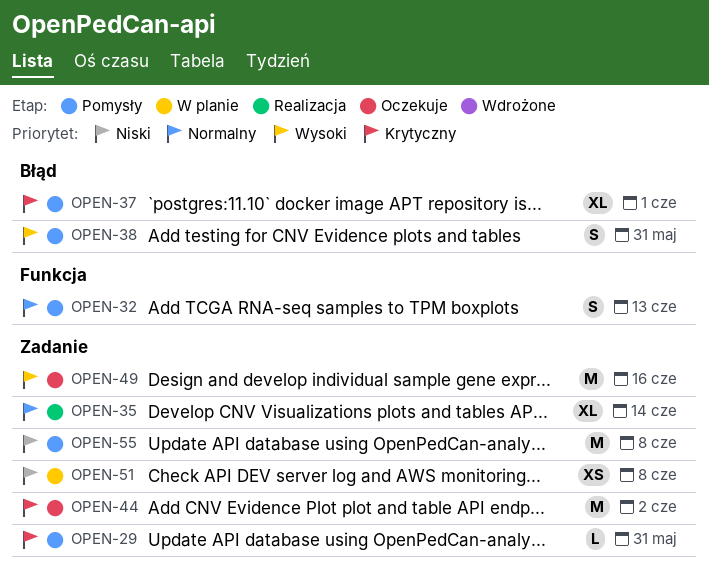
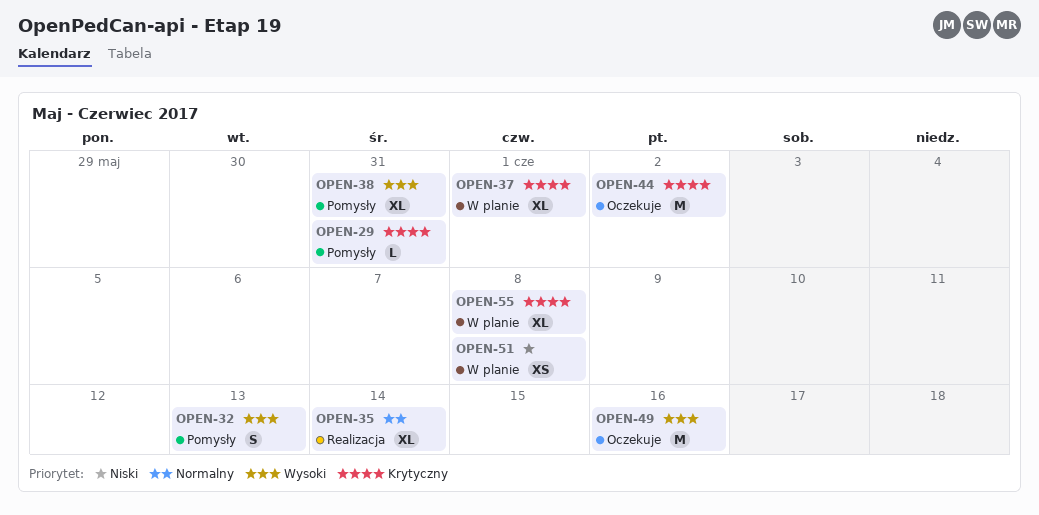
OPEN-32, priority: Normalny -> Wysoki
OPEN-37, status: Pomysły -> W planie
OPEN-38, estimate: S -> XL
OPEN-55, status: Pomysły -> W planie
OPEN-55, priority: Niski -> Krytyczny
OPEN-55, estimate: M -> XL

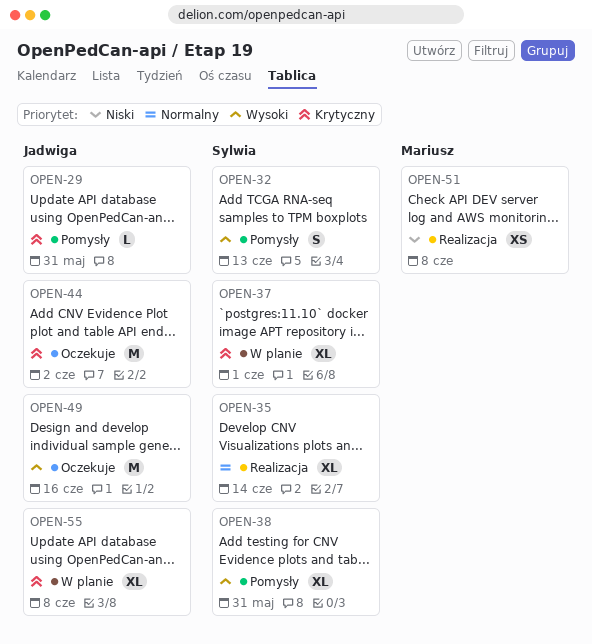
OPEN-51, status: W planie -> Realizacja

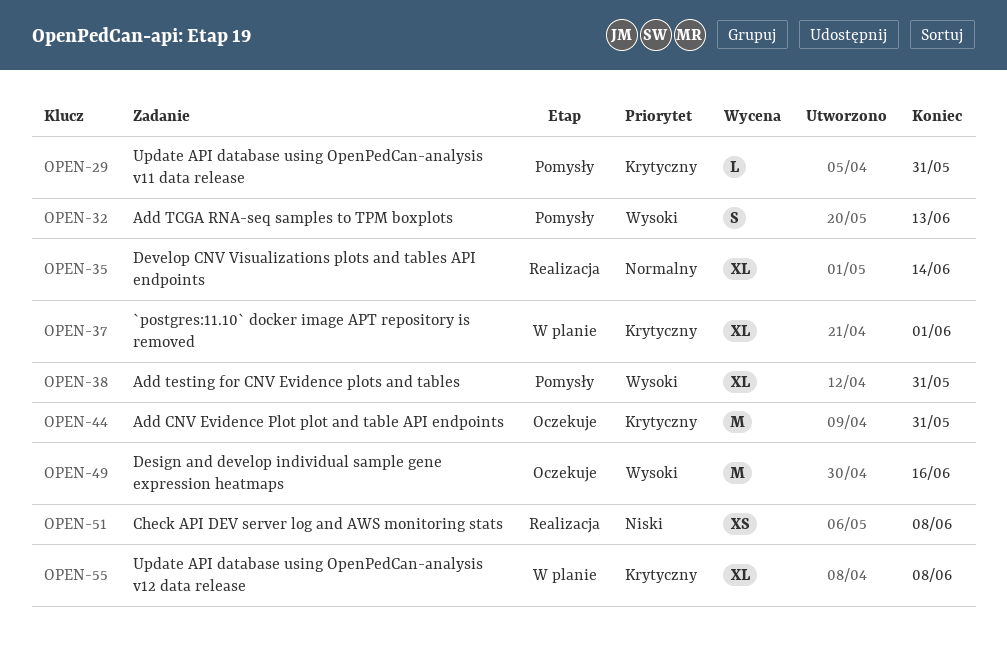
OPEN-44, due: Jun 2 -> May 31

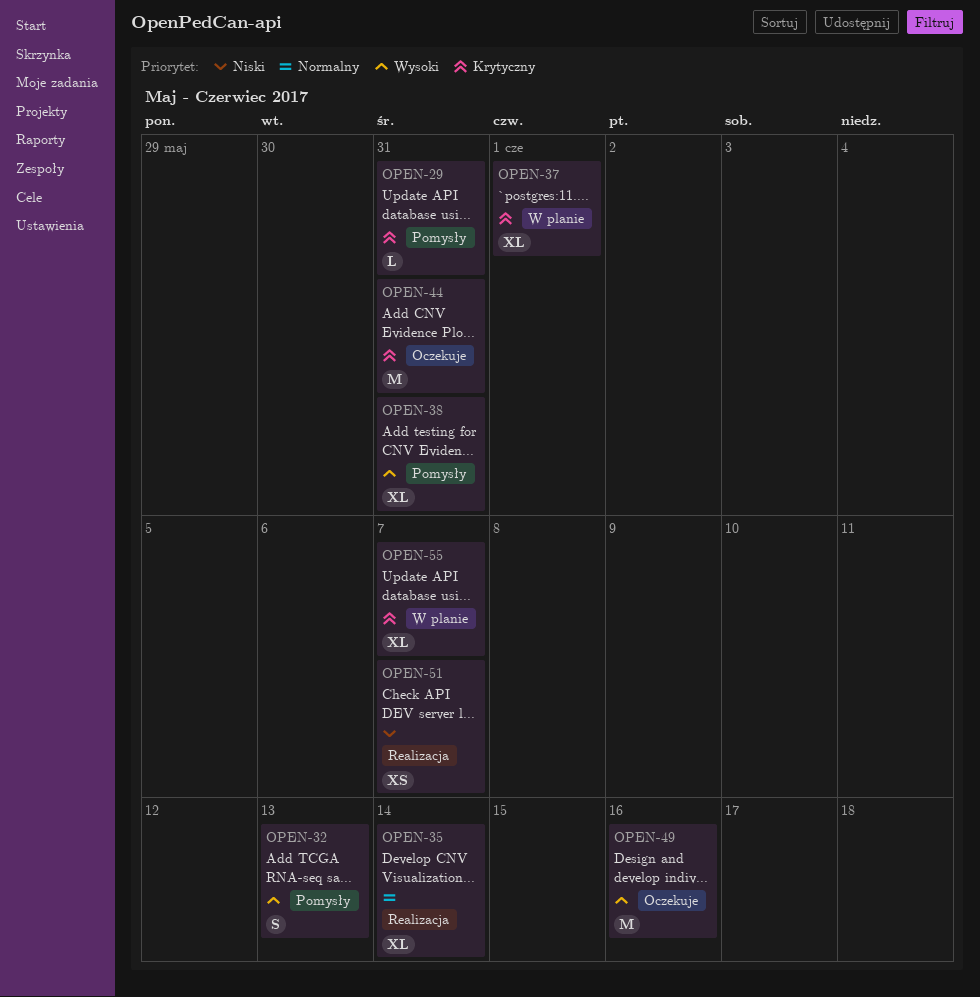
OPEN-51, due: Jun 8 -> Jun 7
OPEN-55, due: Jun 8 -> Jun 7

